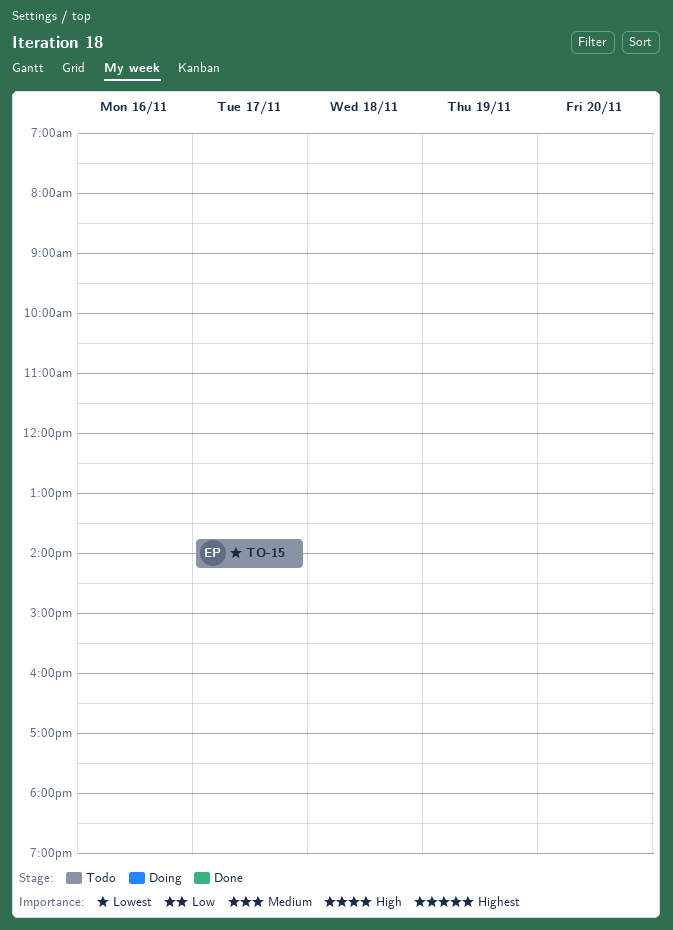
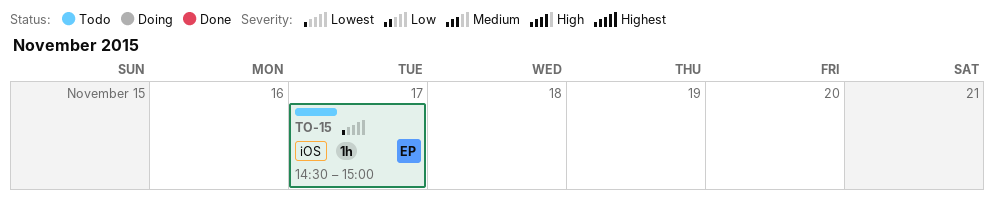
TO-15, begins: 13:45 -> 14:30
TO-15, ends: 14:15 -> 15:00

